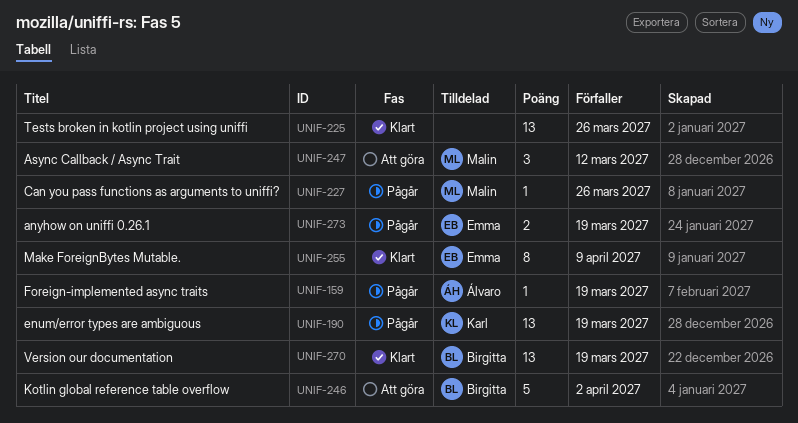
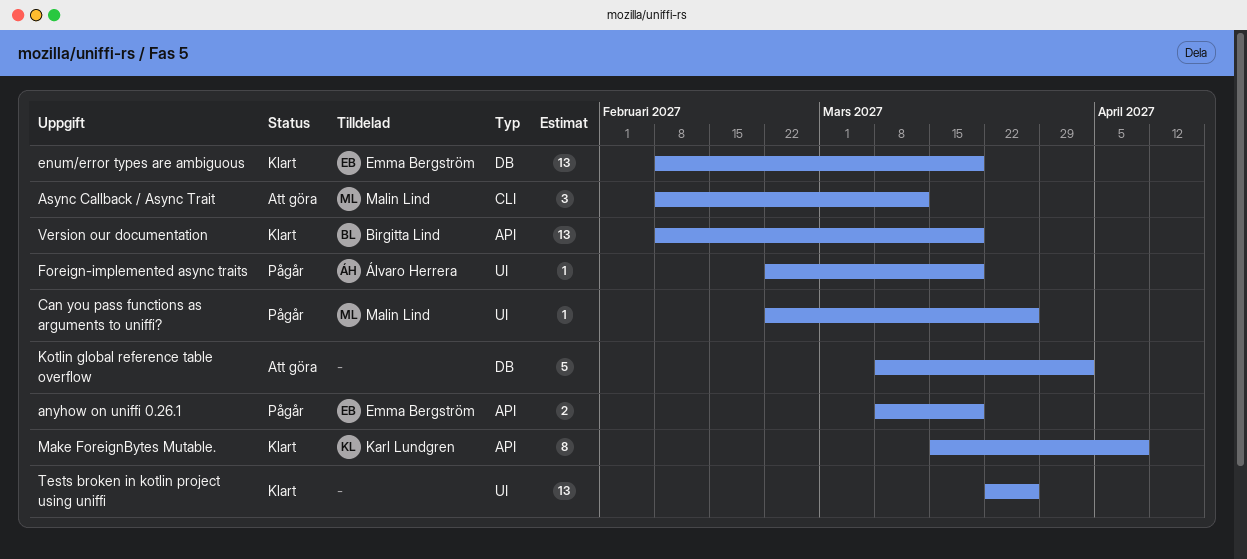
enum/error types are ambiguous, status: Pågår -> Klart
enum/error types are ambiguous, owner: Karl Lundgren -> Emma Bergström
Kotlin global reference table overflow, owner: Birgitta Lind -> none
Make ForeignBytes Mutable., owner: Emma Bergström -> Karl Lundgren

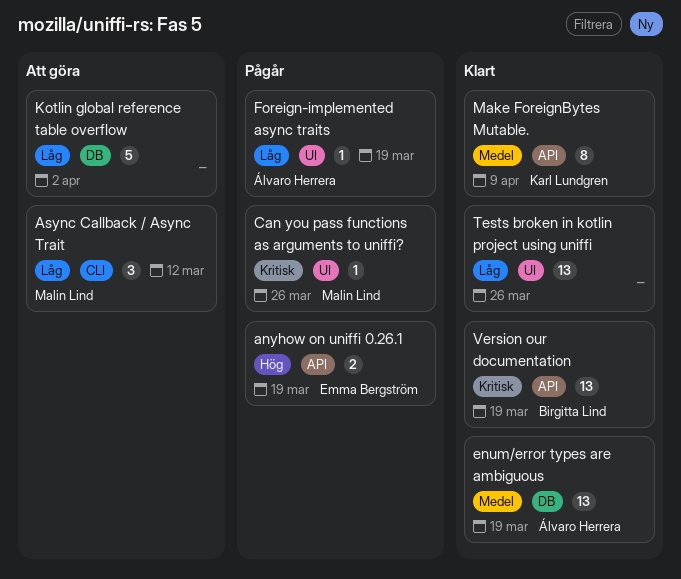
enum/error types are ambiguous, owner: Emma Bergström -> Álvaro Herrera

